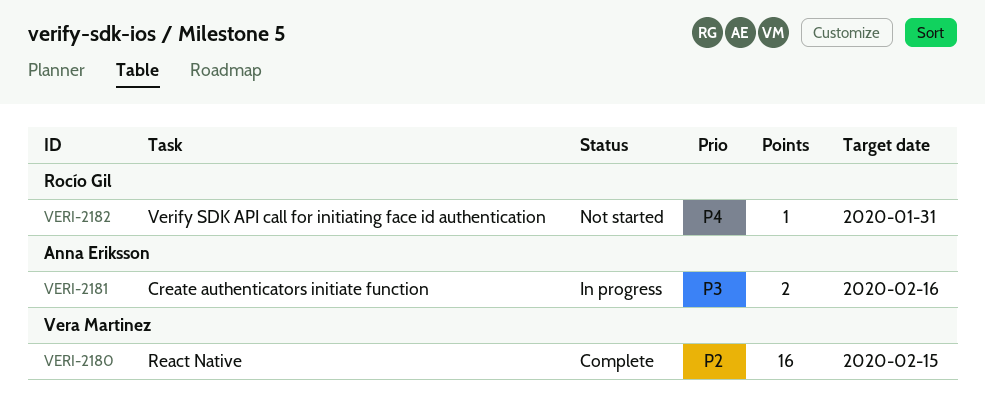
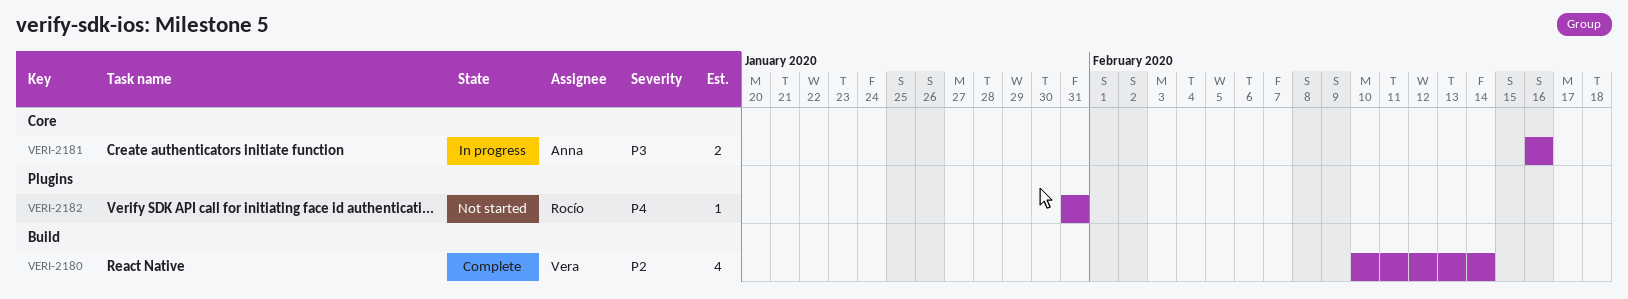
VERI-2180, estimate: 16 -> 4
VERI-2180, due: Feb 15 -> Feb 14

